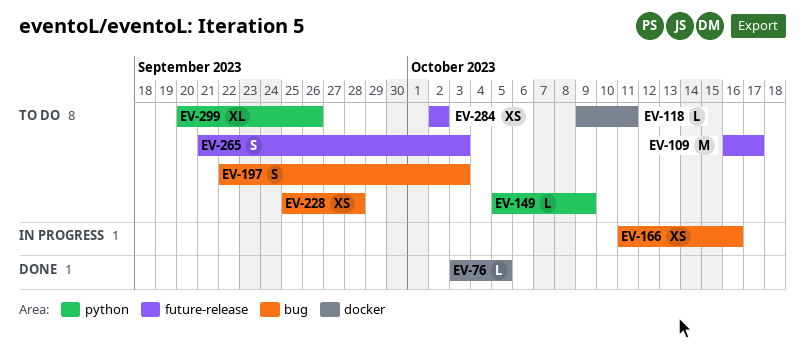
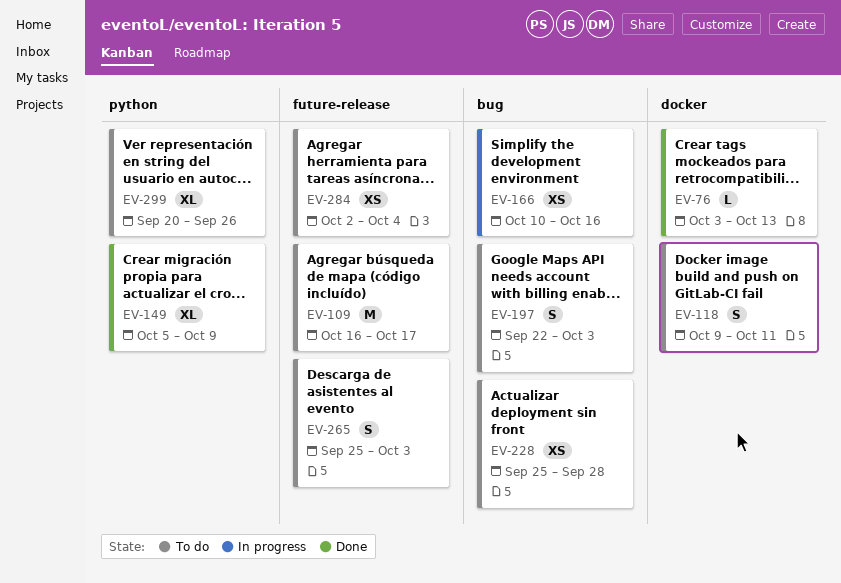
EV-76, due: Oct 5 -> Oct 13
EV-118, estimate: L -> S
EV-149, status: To do -> Done
EV-149, estimate: L -> XL
EV-166, start: Oct 11 -> Oct 10
EV-265, start: Sep 21 -> Sep 25
EV-284, due: Oct 2 -> Oct 4

